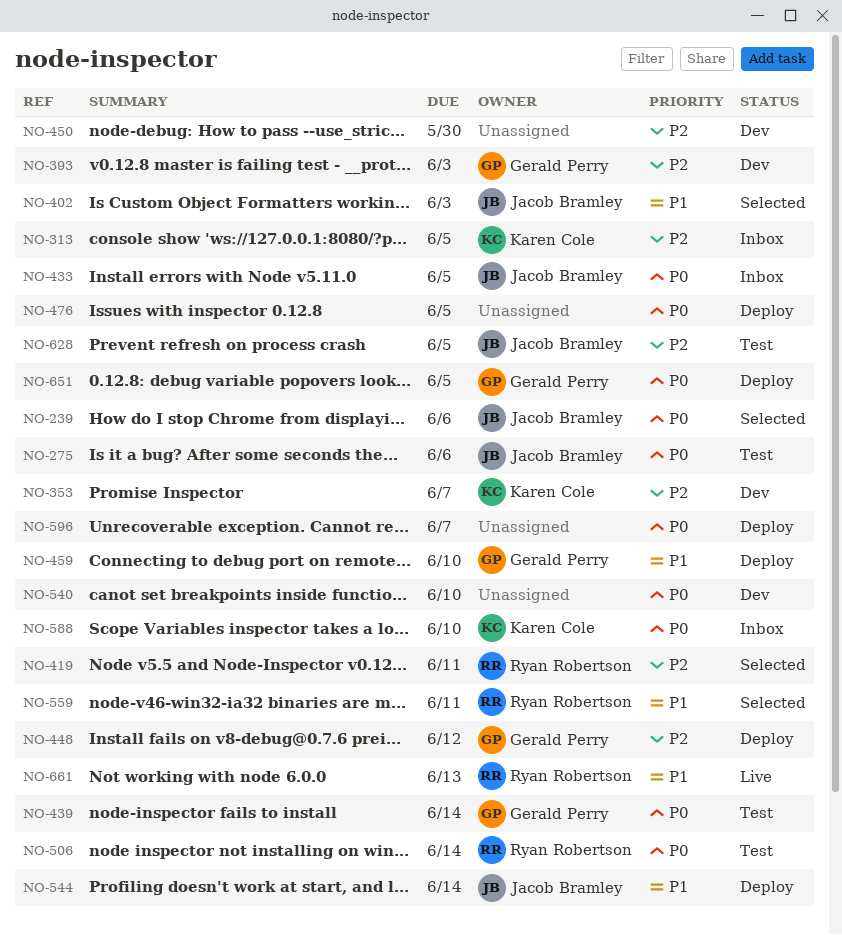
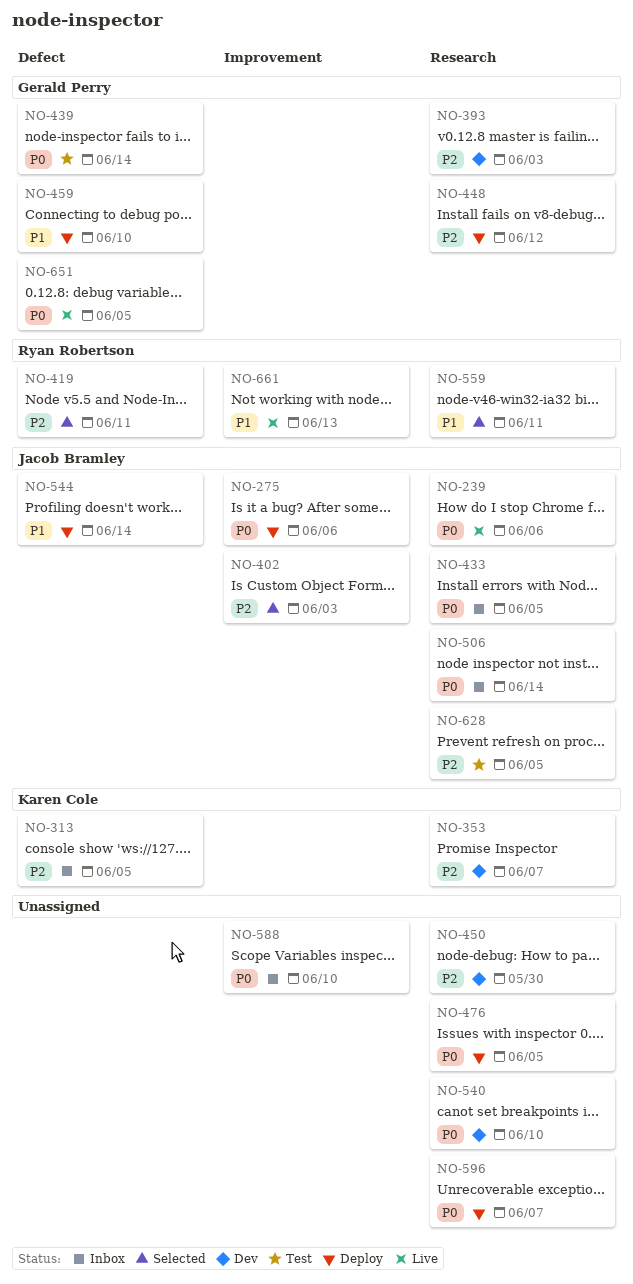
NO-239, status: Selected -> Live
NO-275, status: Test -> Deploy
NO-402, priority: P1 -> P2
NO-506, status: Test -> Inbox
NO-506, owner: Ryan Robertson -> Jacob Bramley
NO-588, owner: Karen Cole -> none
NO-651, status: Deploy -> Live

